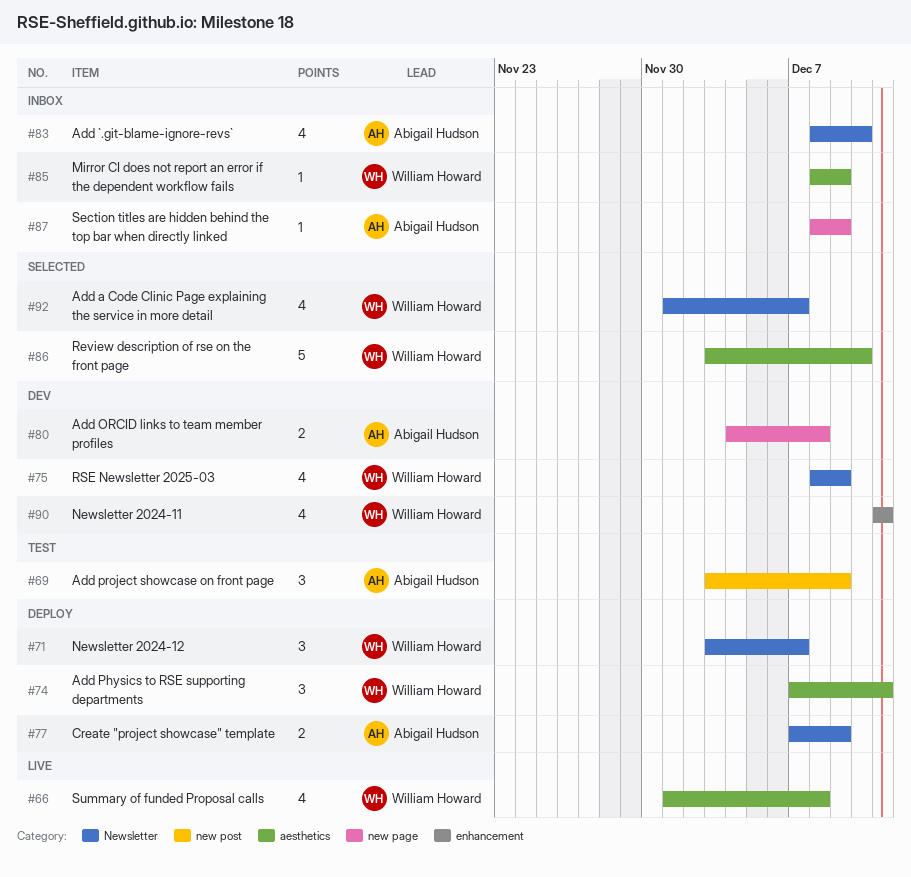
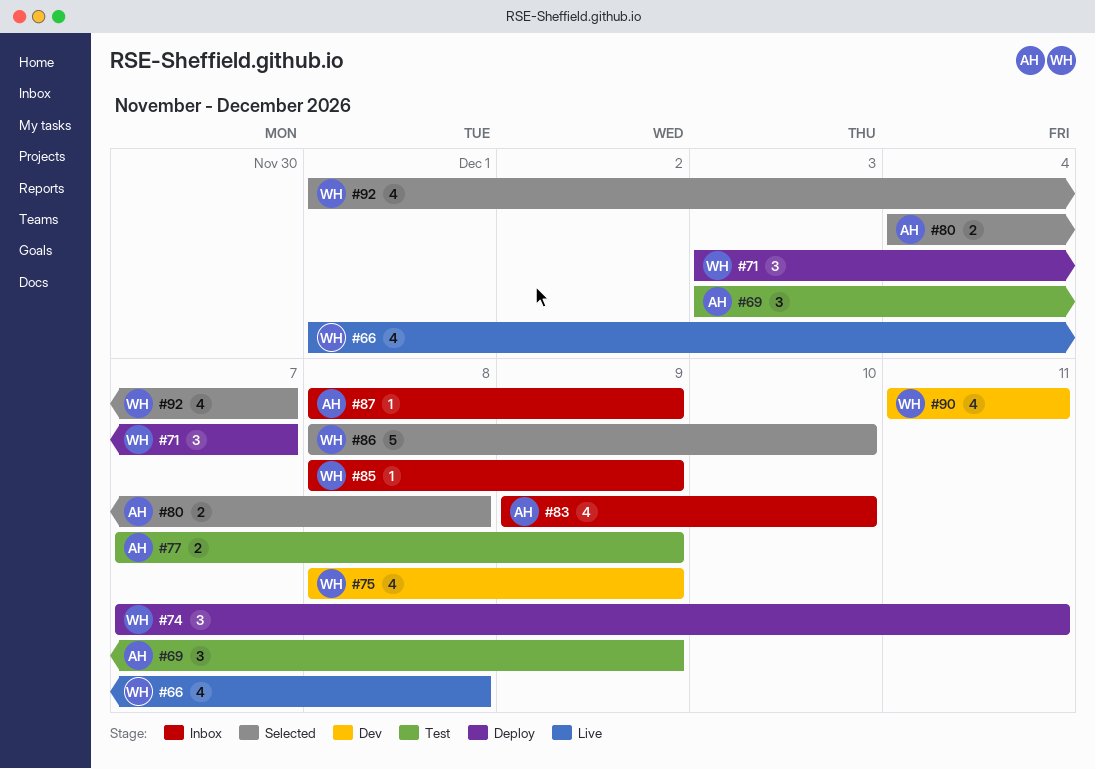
#77, status: Deploy -> Test
#80, status: Dev -> Selected
#83, start: Dec 8 -> Dec 9
#86, start: Dec 3 -> Dec 8

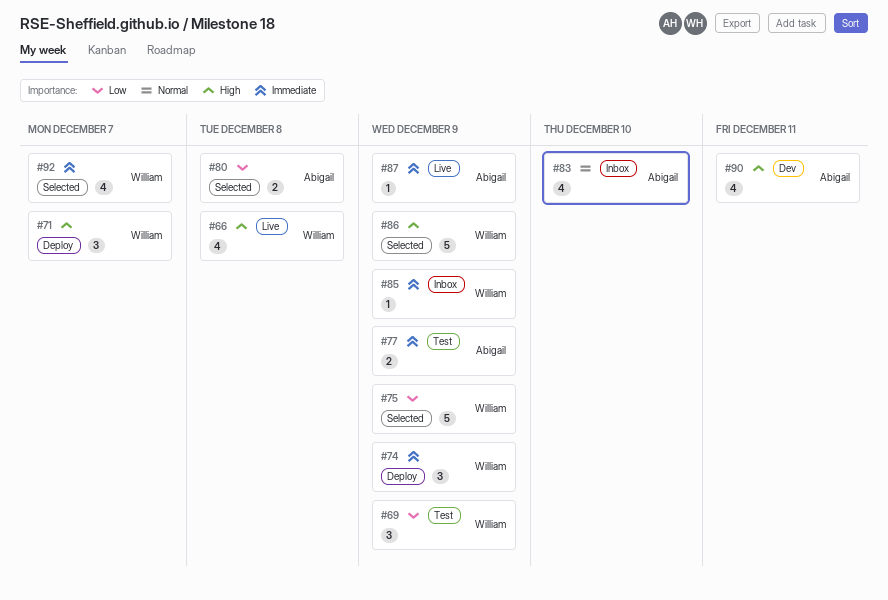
#69, owner: Abigail -> William
#74, due: Dec 11 -> Dec 9
#75, status: Dev -> Selected
#75, estimate: 4 -> 5
#86, due: Dec 10 -> Dec 9
#87, status: Inbox -> Live
#90, owner: William -> Abigail

